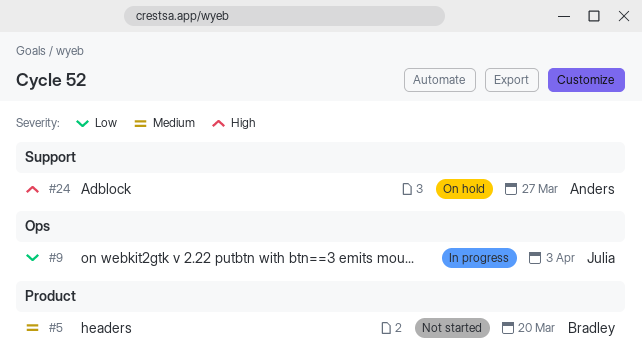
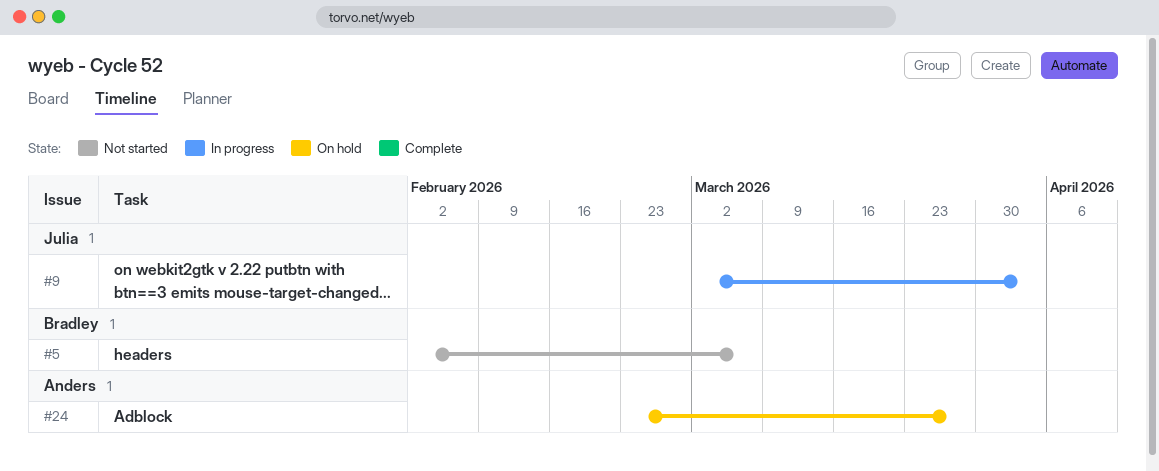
#5, due: Mar 20 -> Mar 6

